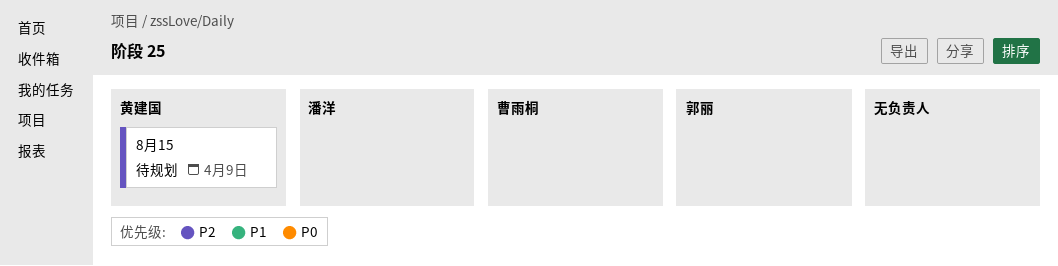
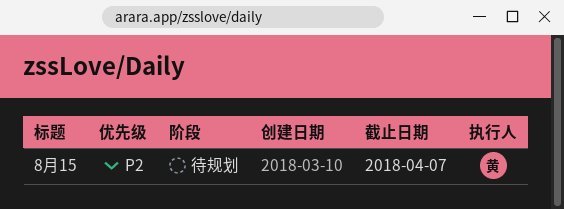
8月15, due: Apr 9 -> Apr 7

